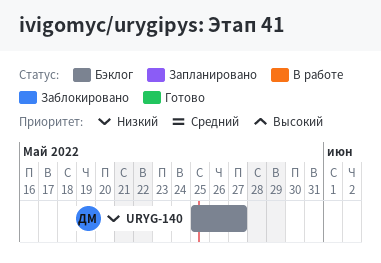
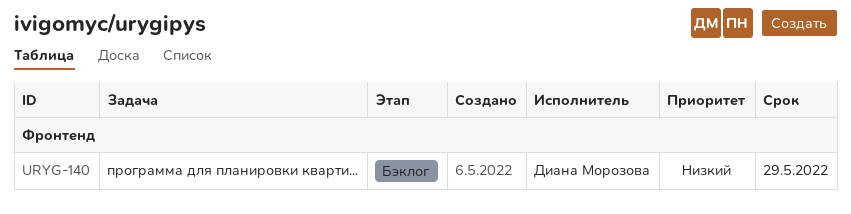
URYG-140, due: May 27 -> May 29

